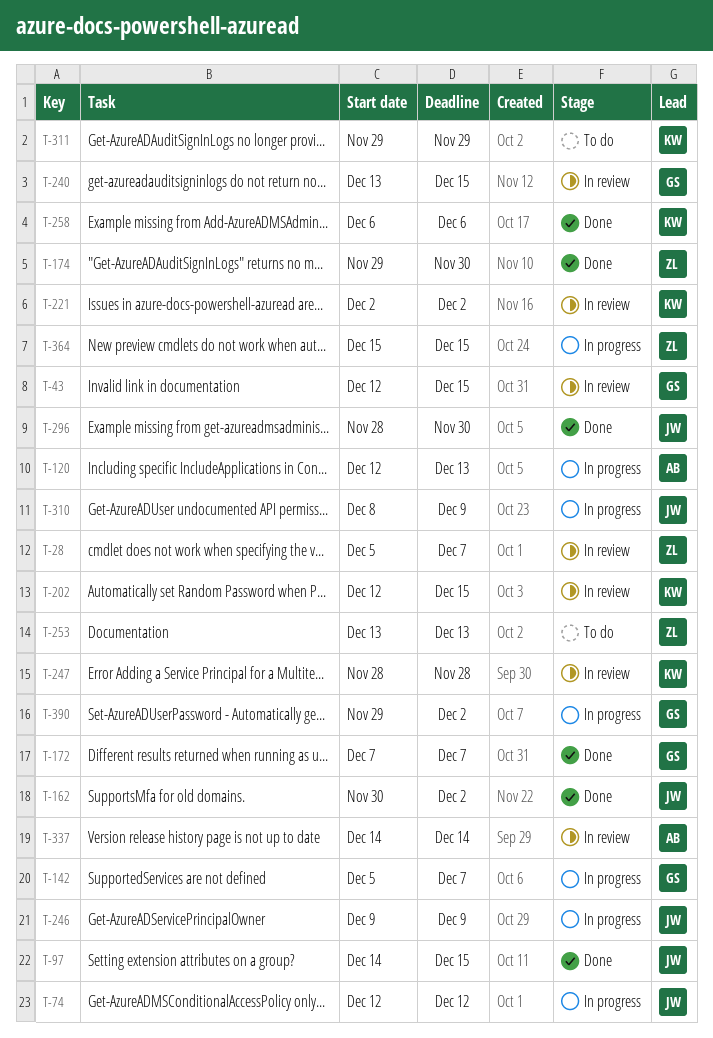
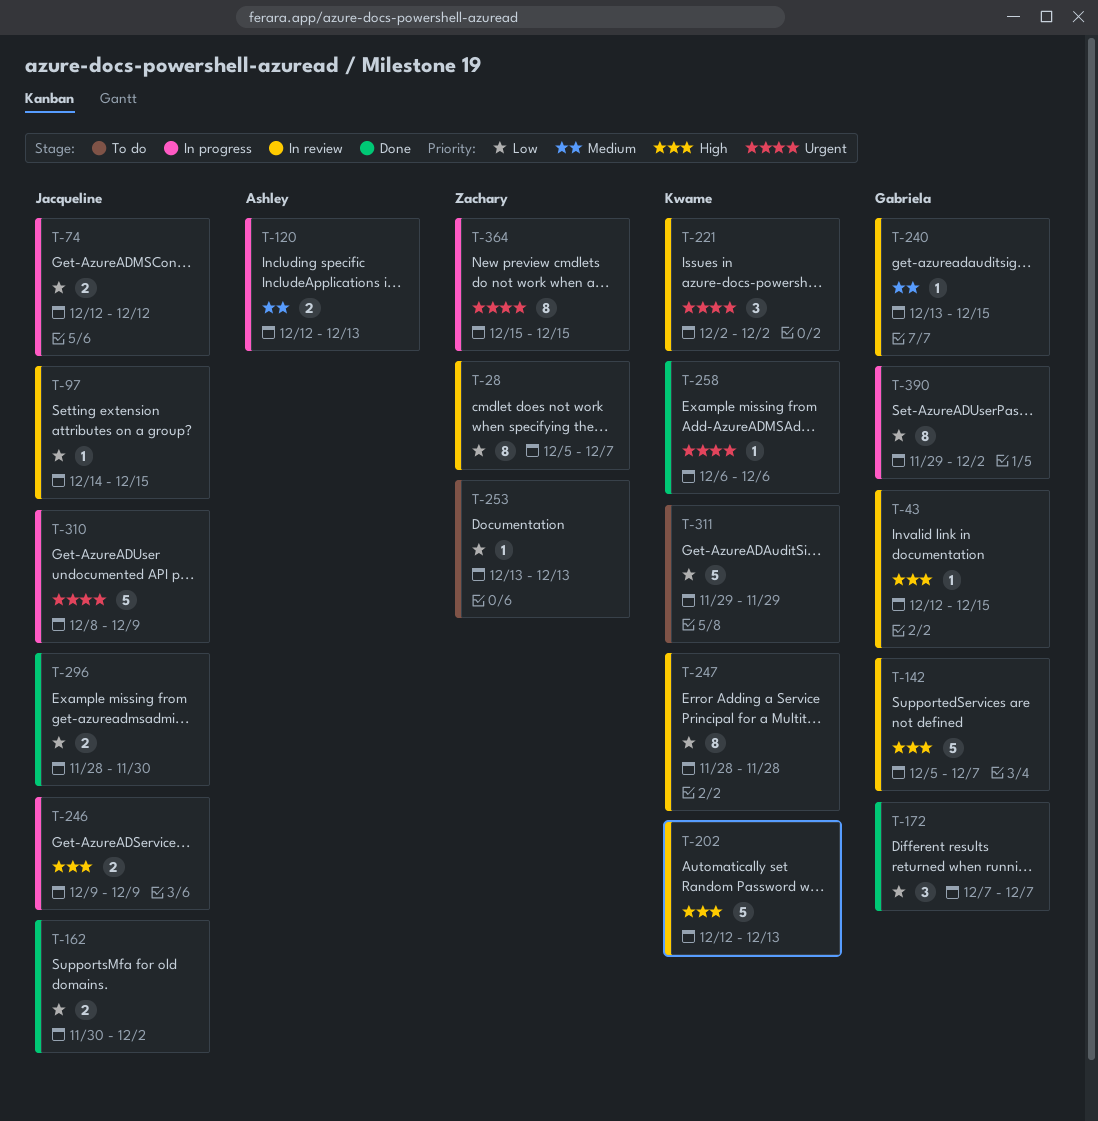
T-97, status: Done -> In review
T-142, status: In progress -> In review
T-174: present -> none
T-202, due: Dec 15 -> Dec 13
T-337: present -> none

